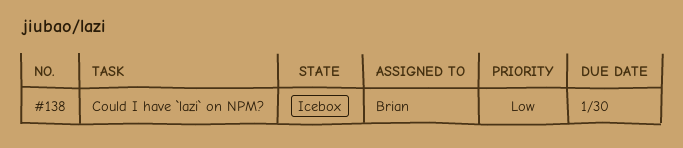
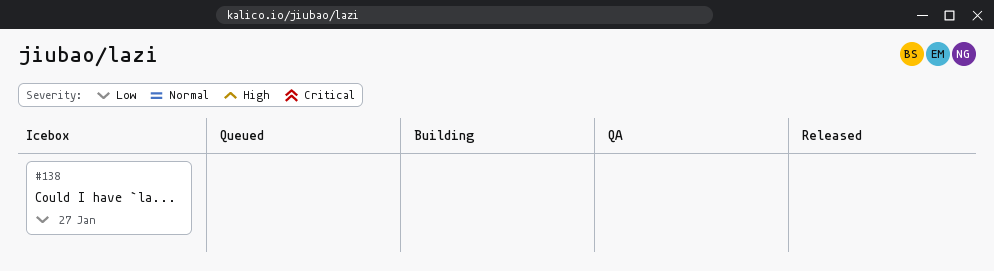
#138, due: Jan 30 -> Jan 27

